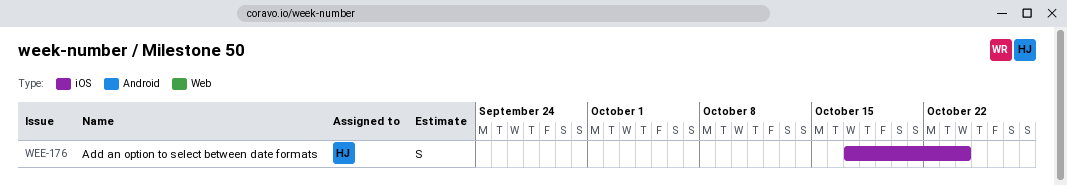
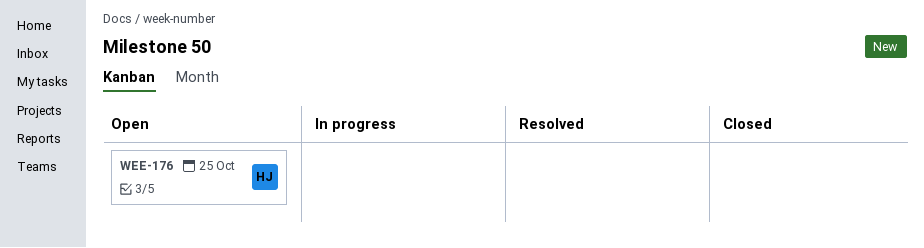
WEE-176, due: Oct 24 -> Oct 25

